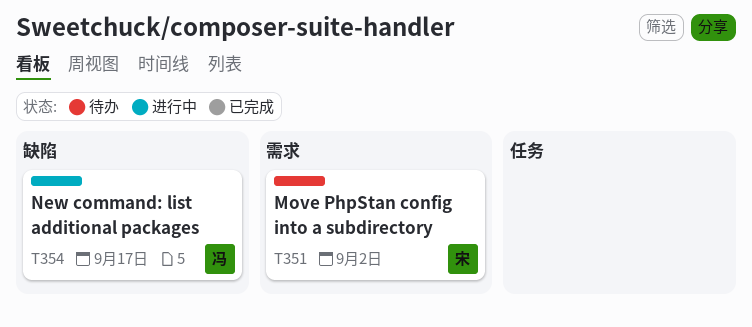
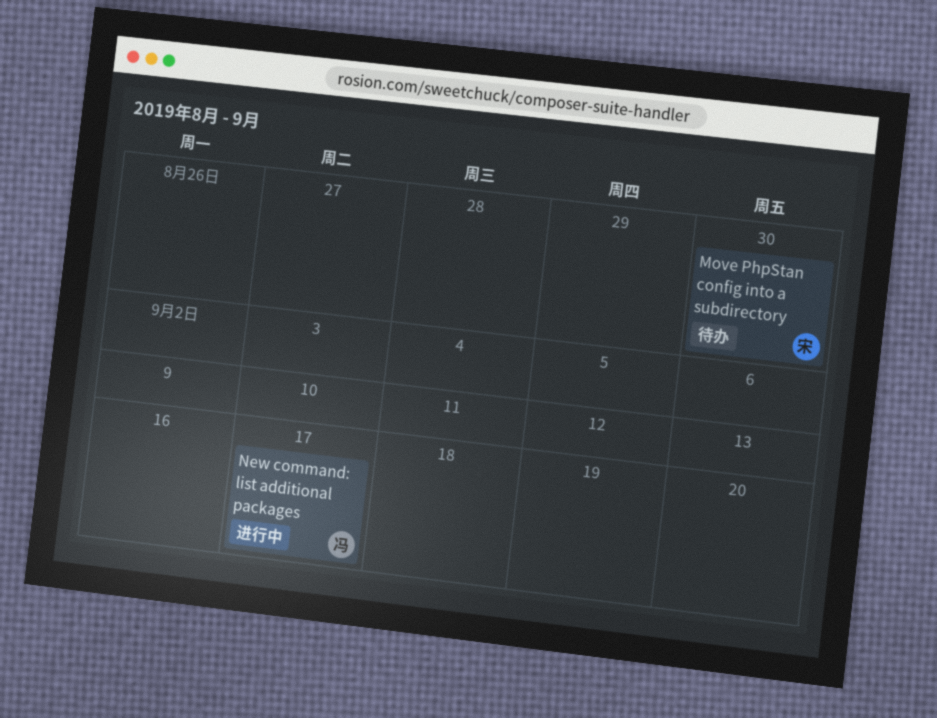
Move PhpStan config into a subdirectory, due: Sep 2 -> Aug 30

